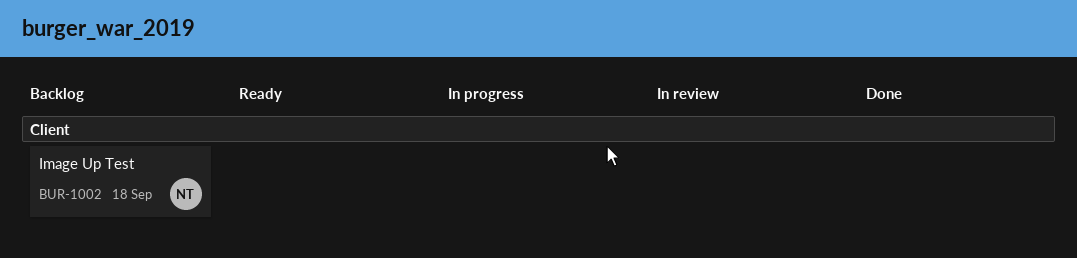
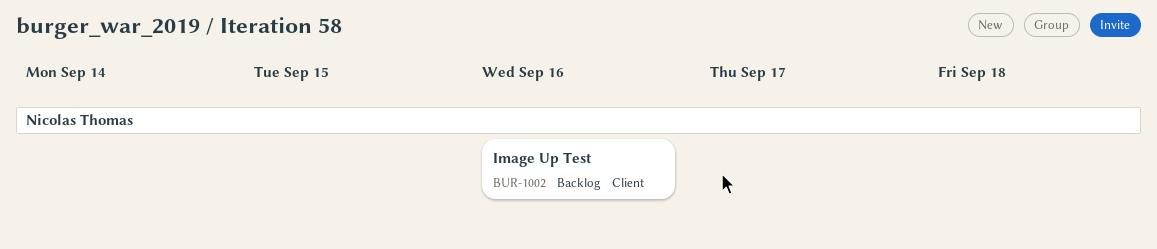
BUR-1002, due: Sep 18 -> Sep 16

